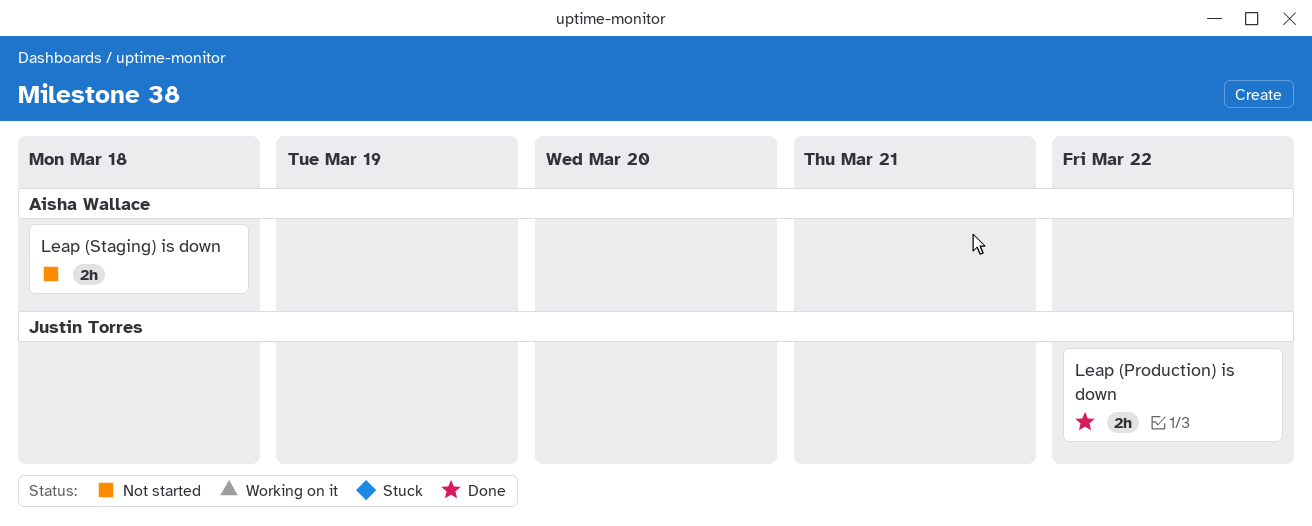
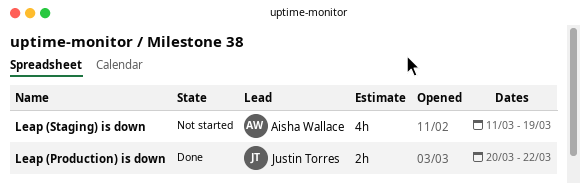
Leap (Staging) is down, estimate: 2h -> 4h
Leap (Staging) is down, due: Mar 18 -> Mar 19

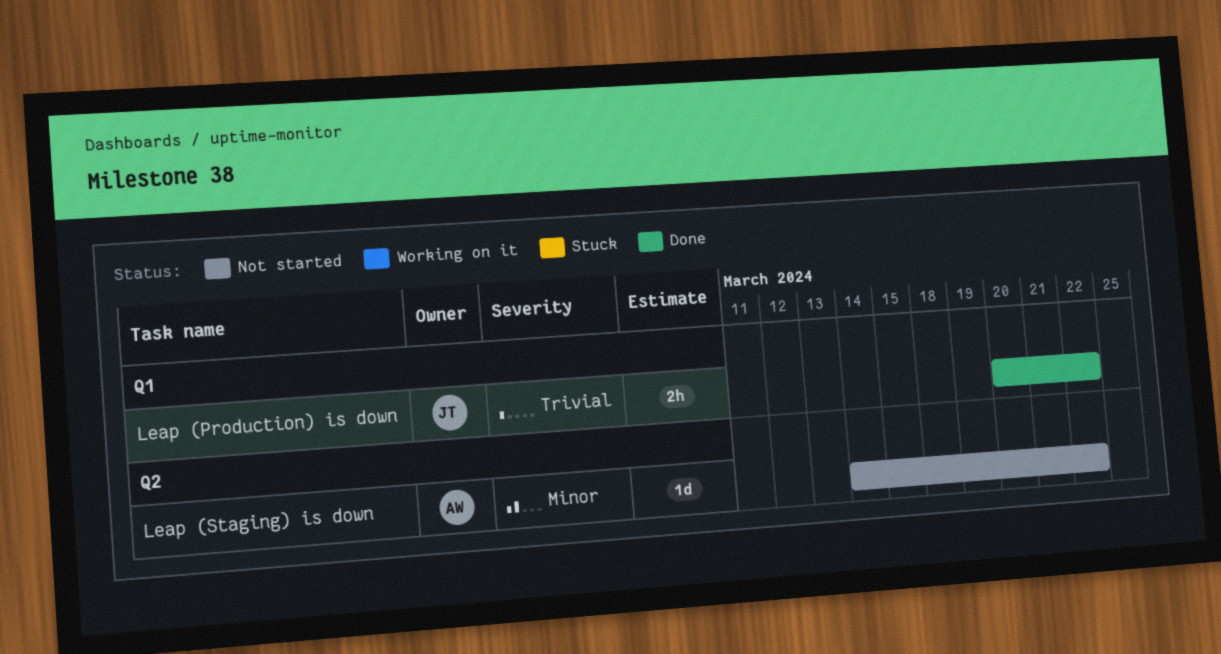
Leap (Staging) is down, estimate: 4h -> 1d
Leap (Staging) is down, start: Mar 11 -> Mar 14
Leap (Staging) is down, due: Mar 19 -> Mar 22

